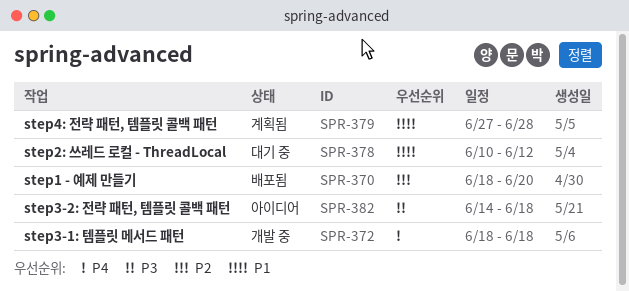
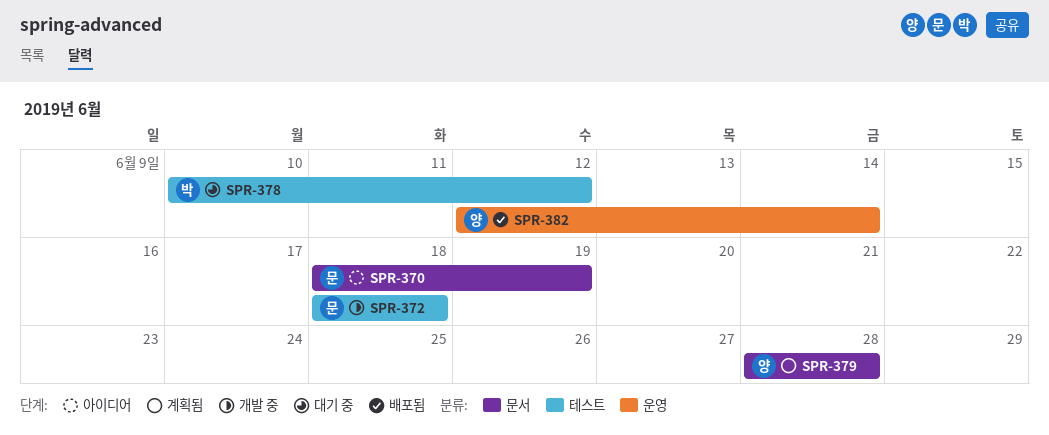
SPR-370, status: 배포됨 -> 아이디어
SPR-370, due: Jun 20 -> Jun 19
SPR-379, start: Jun 27 -> Jun 28
SPR-382, status: 아이디어 -> 배포됨
SPR-382, start: Jun 14 -> Jun 12
SPR-382, due: Jun 18 -> Jun 14

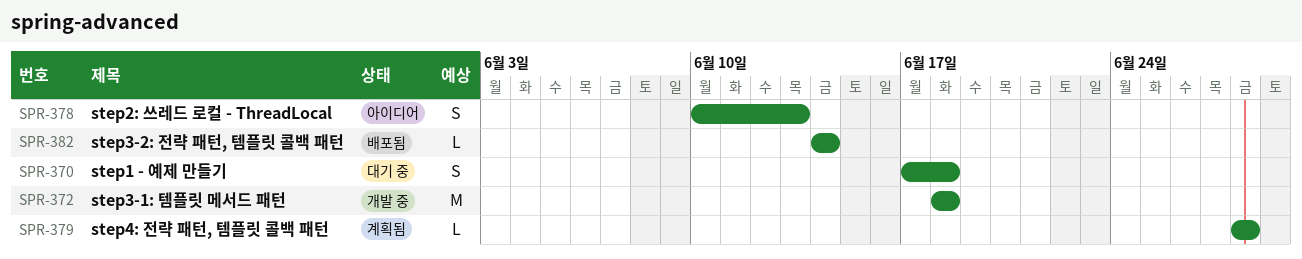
SPR-370, status: 아이디어 -> 대기 중
SPR-370, start: Jun 18 -> Jun 17
SPR-370, due: Jun 19 -> Jun 18
SPR-378, status: 대기 중 -> 아이디어
SPR-378, due: Jun 12 -> Jun 13
SPR-382, start: Jun 12 -> Jun 14

